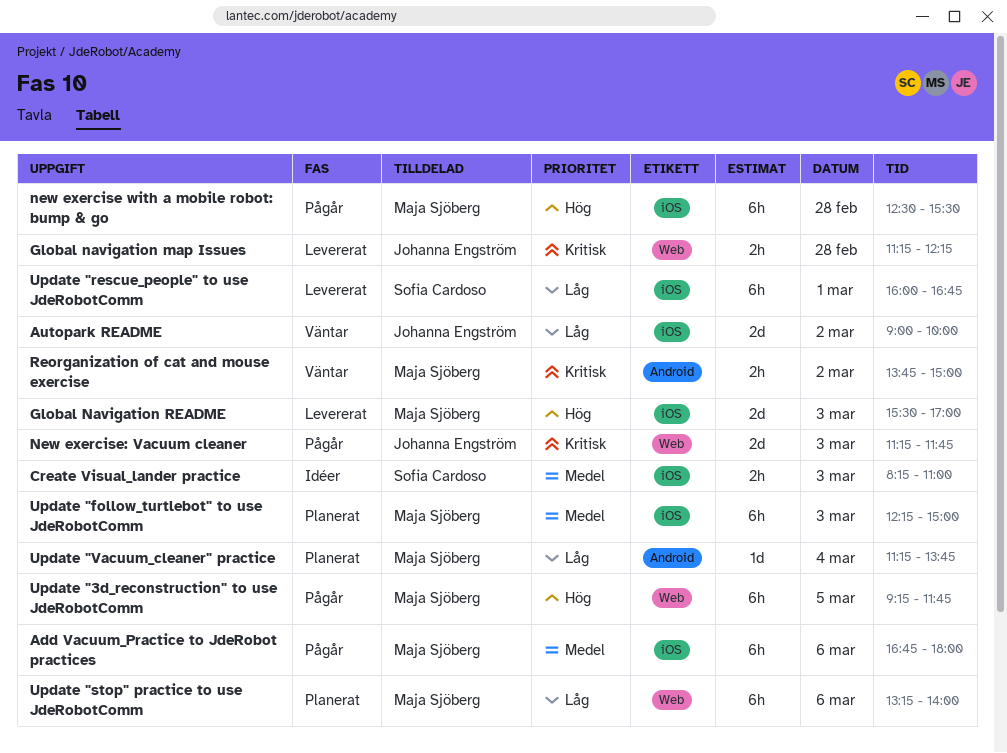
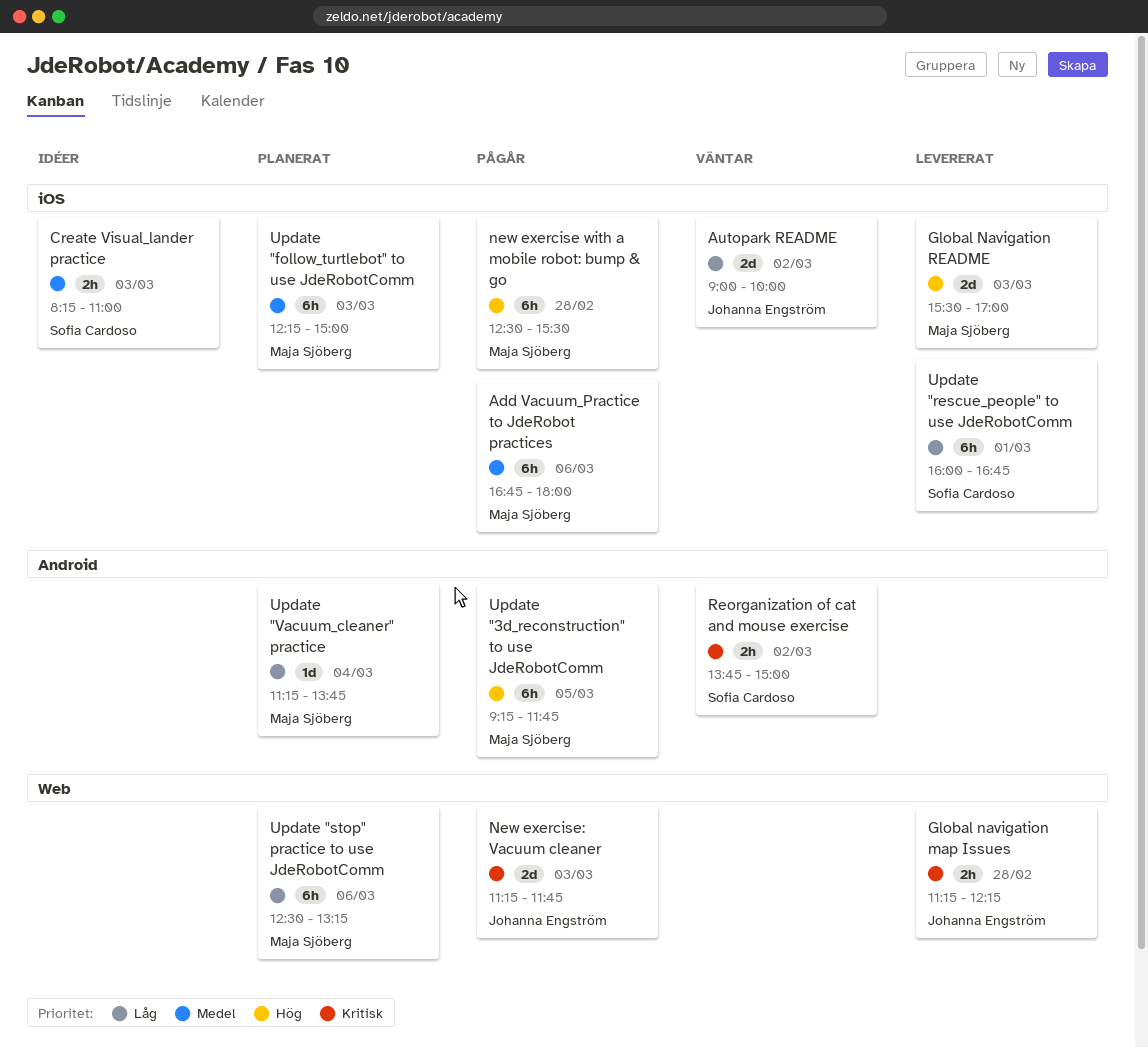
Reorganization of cat and mouse exercise, owner: Maja Sjöberg -> Sofia Cardoso
Update "3d_reconstruction" to use JdeRobotComm, label: Web -> Android
Update "stop" practice to use JdeRobotComm, begins: 13:15 -> 12:30
Update "stop" practice to use JdeRobotComm, ends: 14:00 -> 13:15

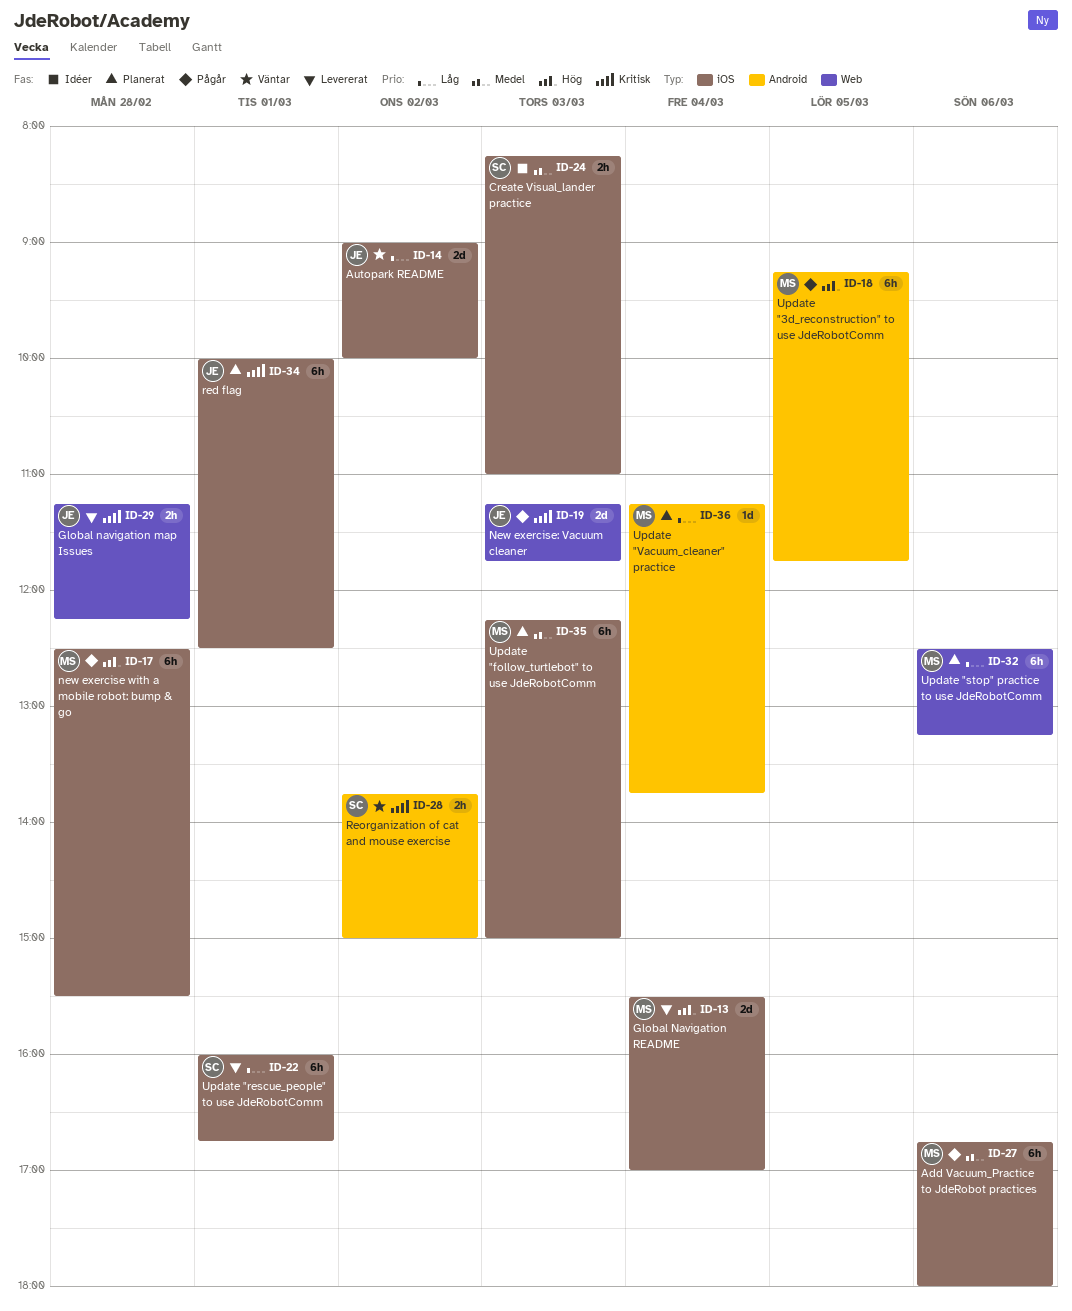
Global Navigation README, day: Mar 3 -> Mar 4
red flag: none -> present

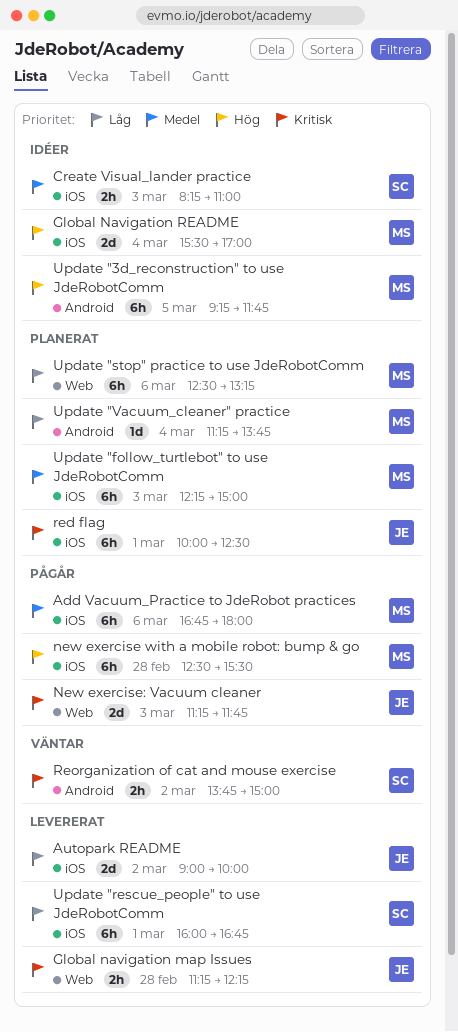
Autopark README, status: Väntar -> Levererat
Global Navigation README, status: Levererat -> Idéer
Update "3d_reconstruction" to use JdeRobotComm, status: Pågår -> Idéer

